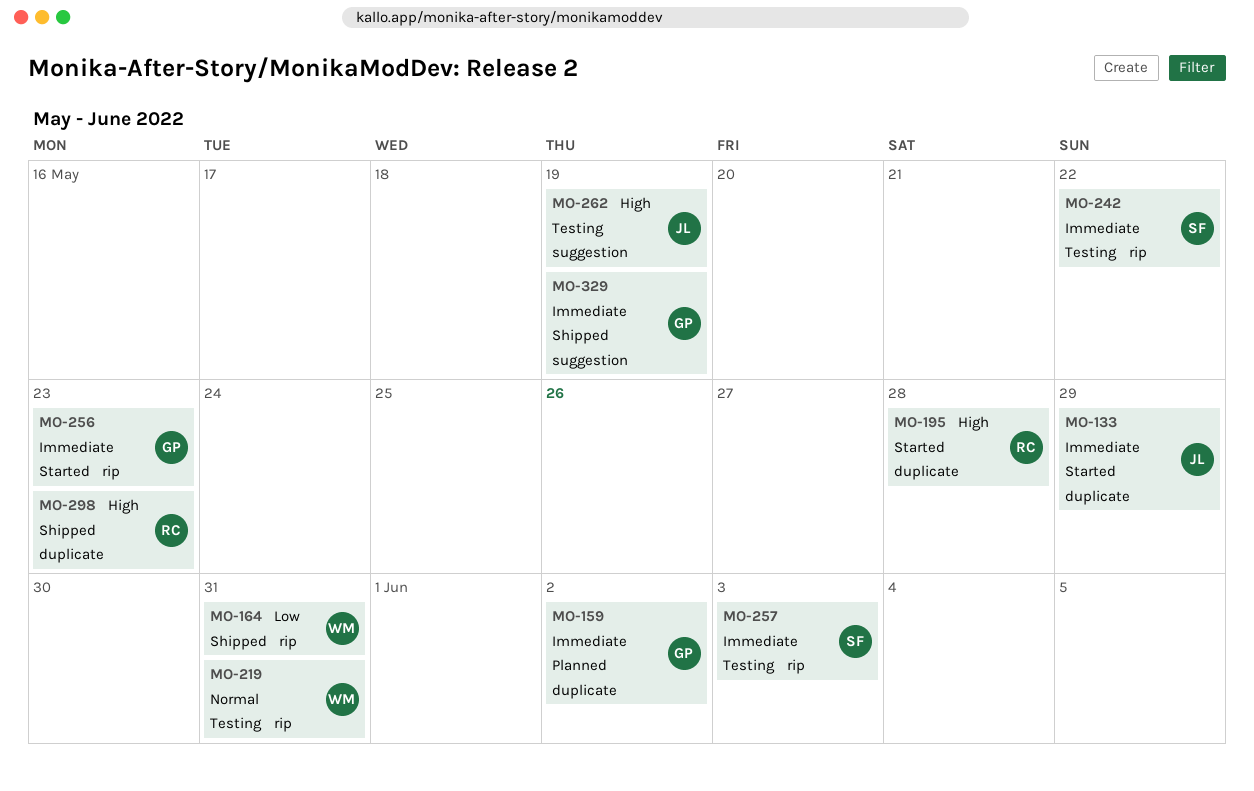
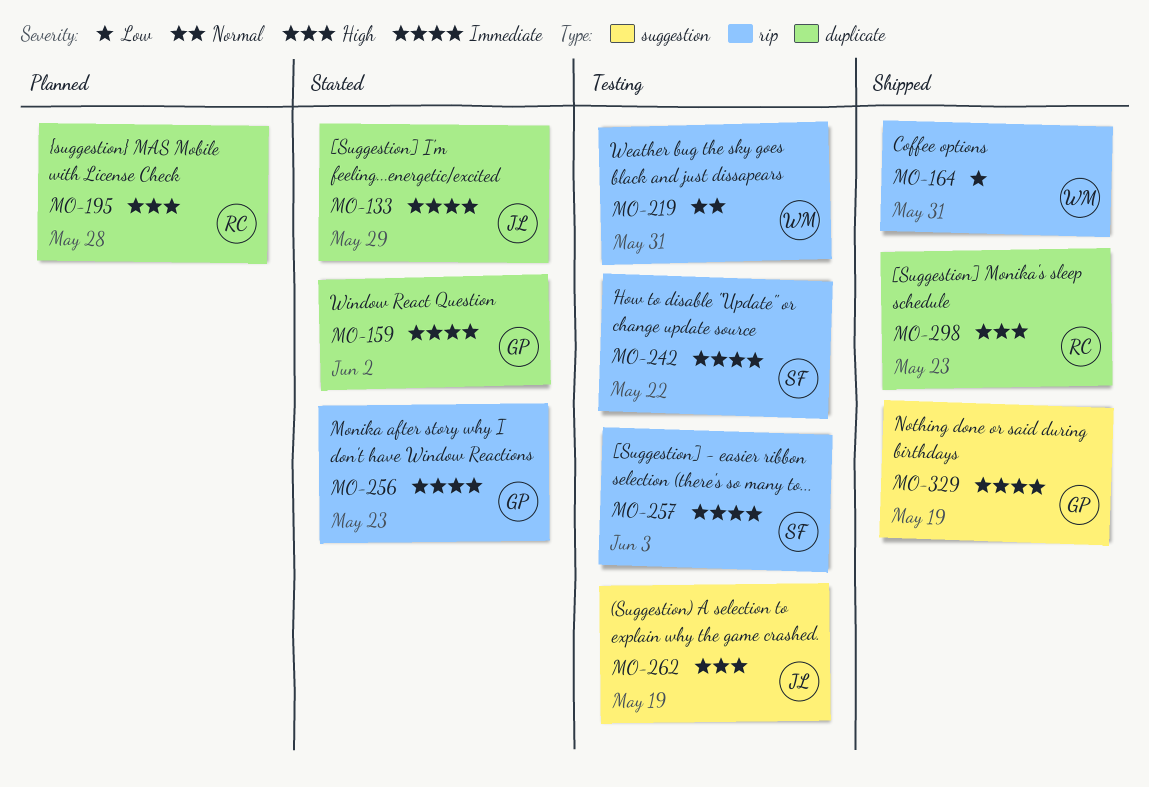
MO-159, status: Planned -> Started
MO-195, status: Started -> Planned

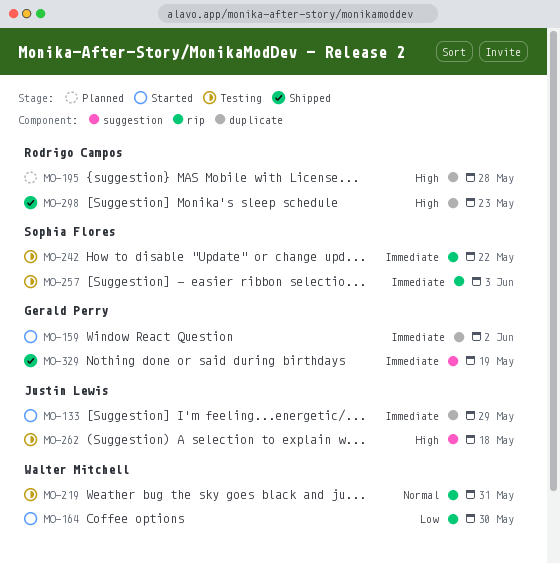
MO-164, status: Shipped -> Started
MO-164, due: May 31 -> May 30
MO-256: present -> none
MO-262, due: May 19 -> May 18

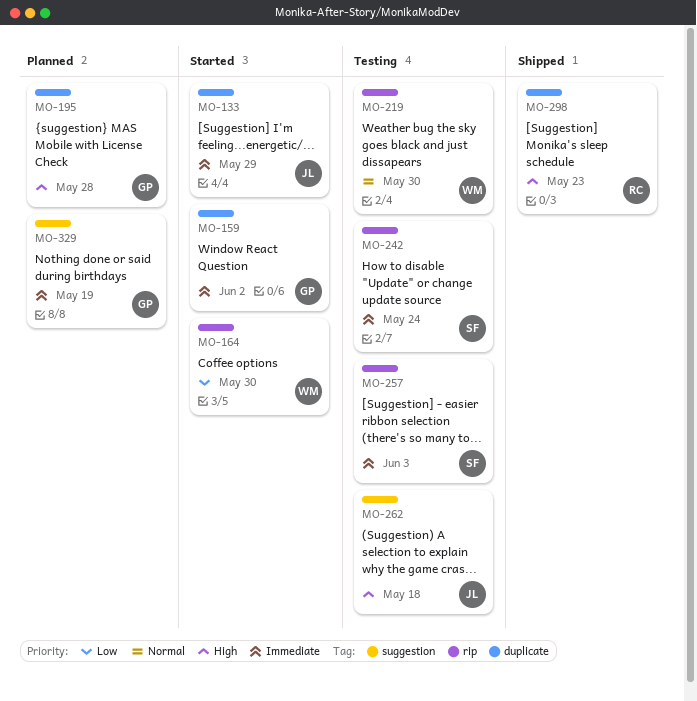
MO-195, owner: Rodrigo Campos -> Gerald Perry
MO-219, due: May 31 -> May 30
MO-242, due: May 22 -> May 24
MO-329, status: Shipped -> Planned

